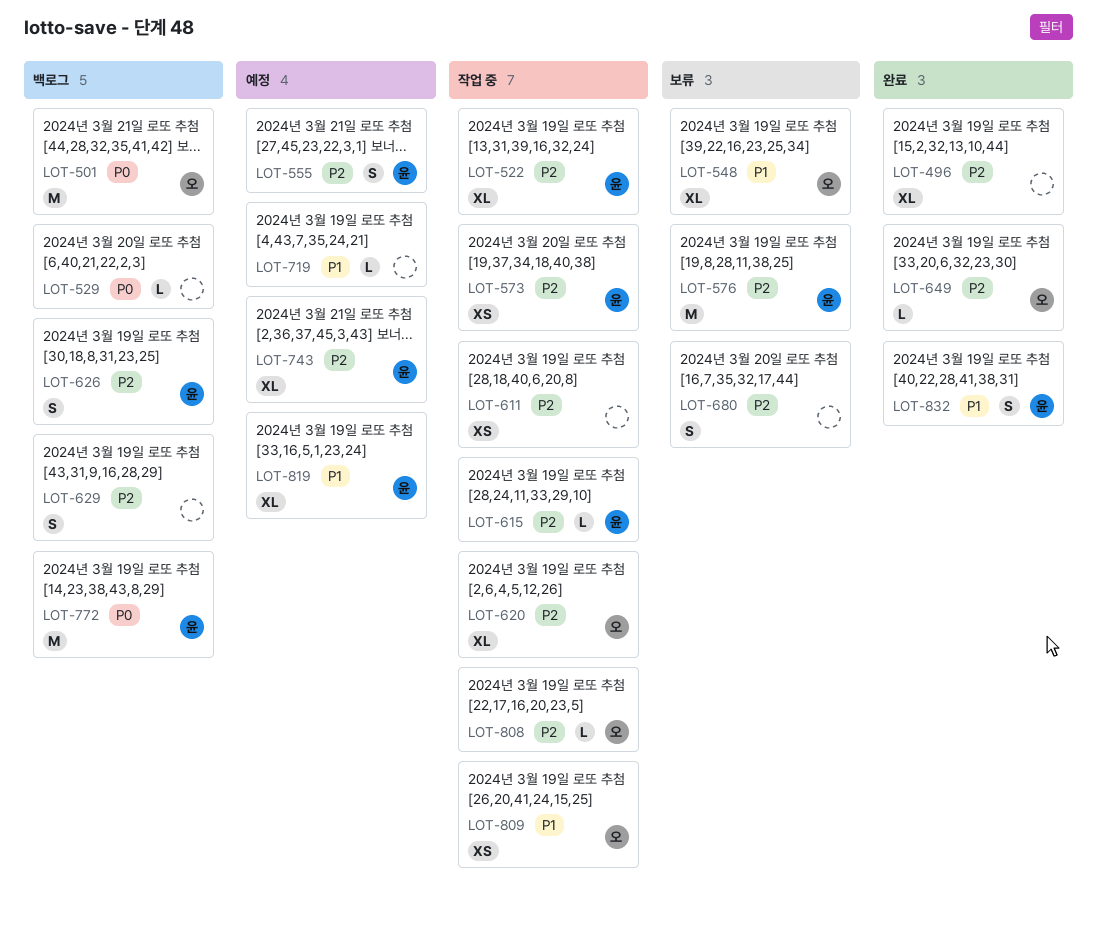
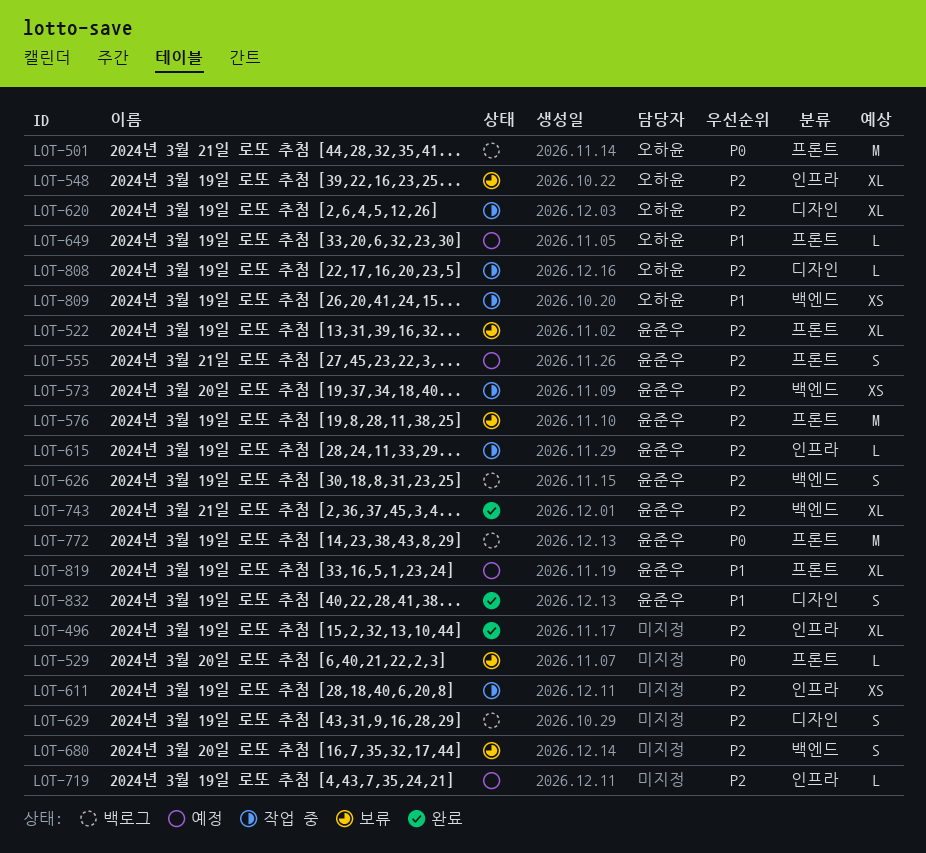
LOT-522, status: 작업 중 -> 보류
LOT-529, status: 백로그 -> 보류
LOT-548, priority: P1 -> P2
LOT-649, status: 완료 -> 예정
LOT-649, priority: P2 -> P1
LOT-719, priority: P1 -> P2
LOT-743, status: 예정 -> 완료

